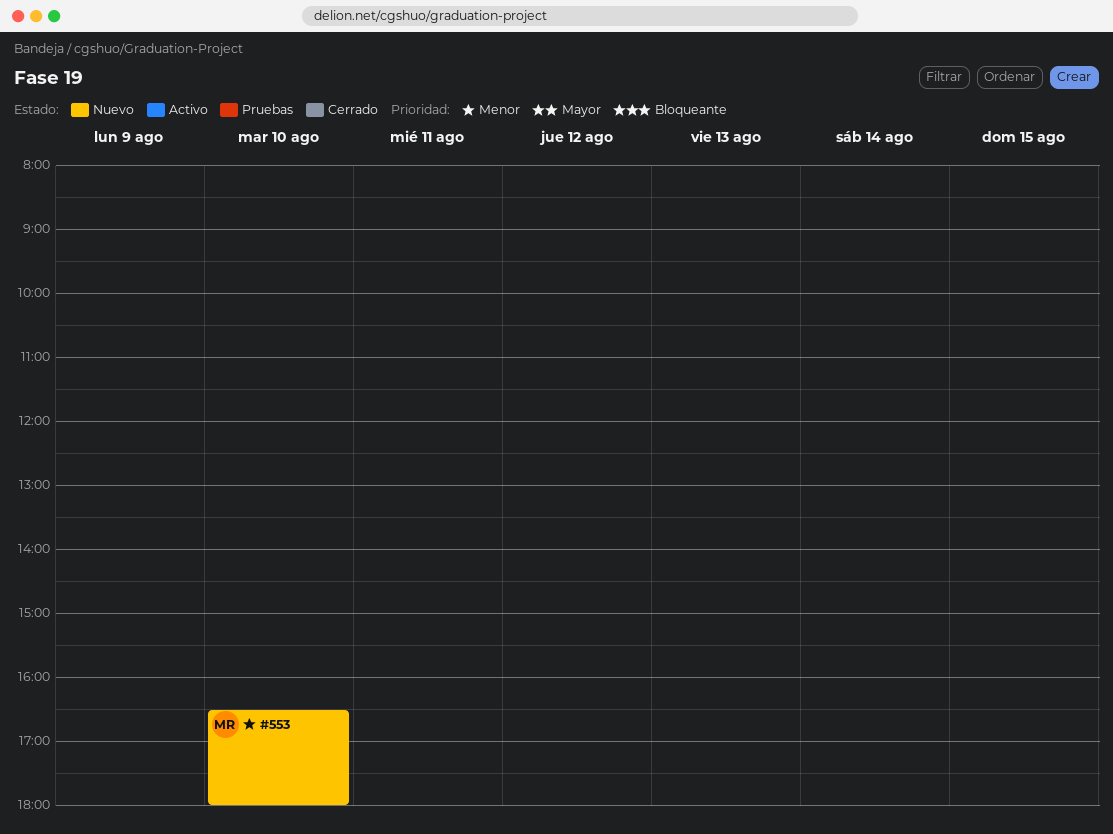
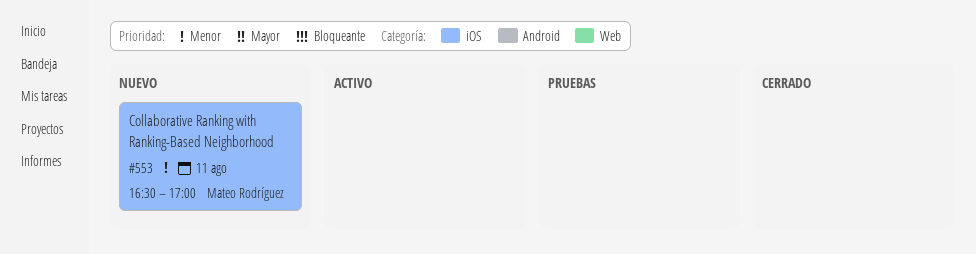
#553, day: Aug 10 -> Aug 11
#553, ends: 18:00 -> 17:00

